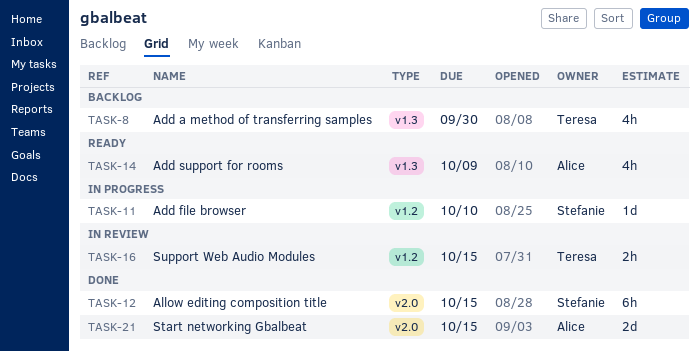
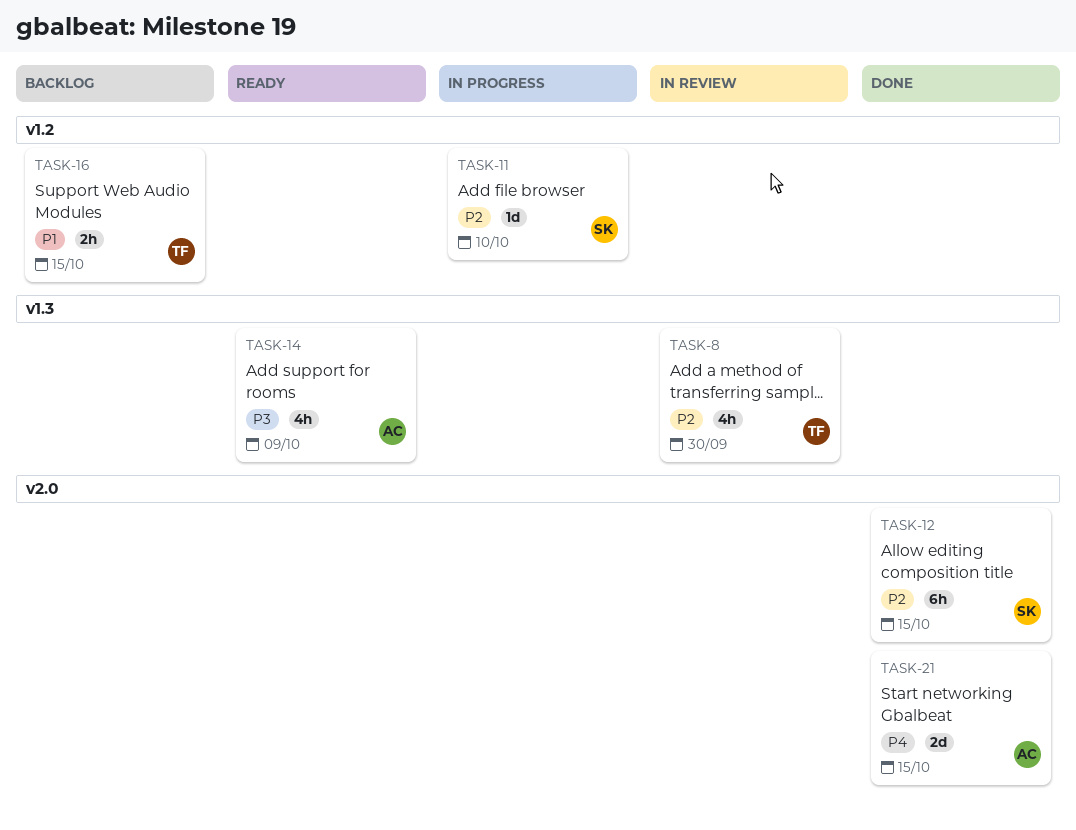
TASK-8, status: Backlog -> In review
TASK-16, status: In review -> Backlog

